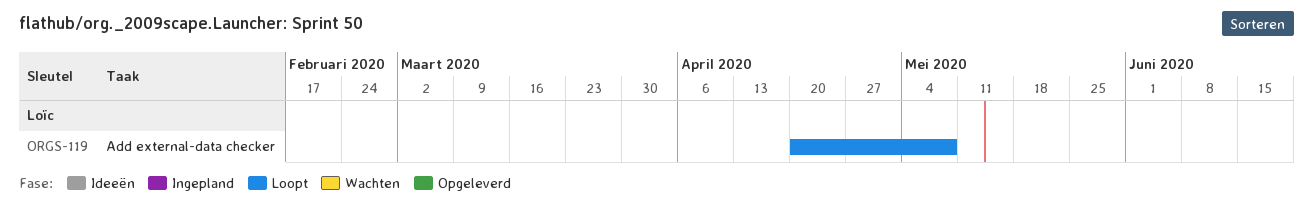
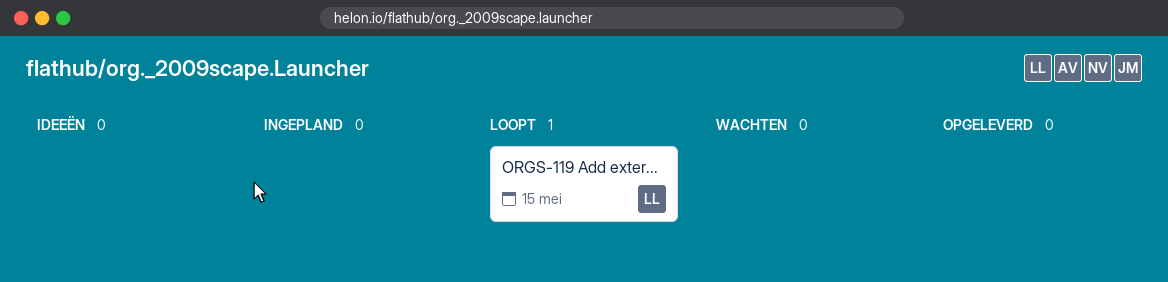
ORGS-119, due: May 8 -> May 15

